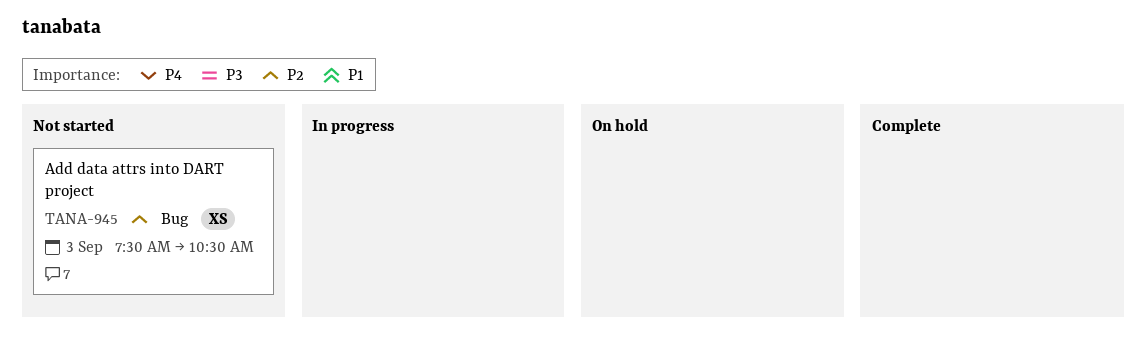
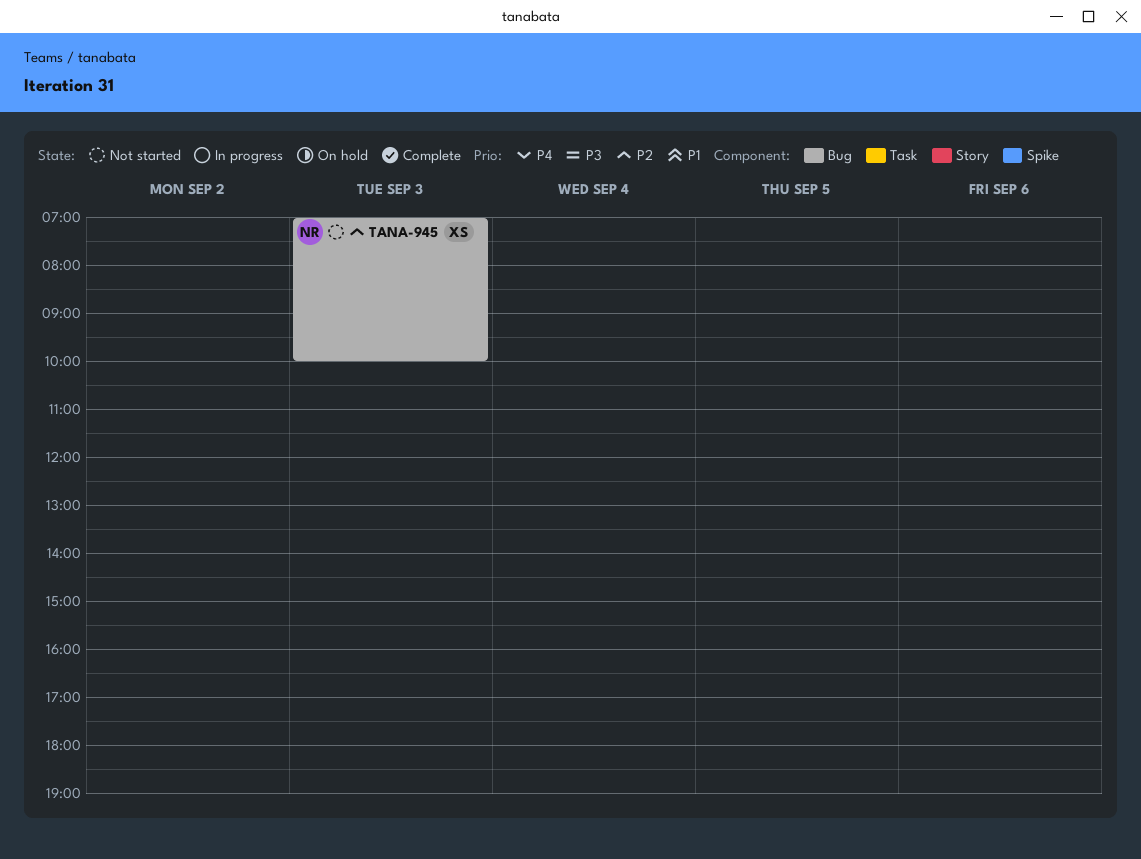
TANA-945, begins: 07:30 -> 07:00
TANA-945, ends: 10:30 -> 10:00

